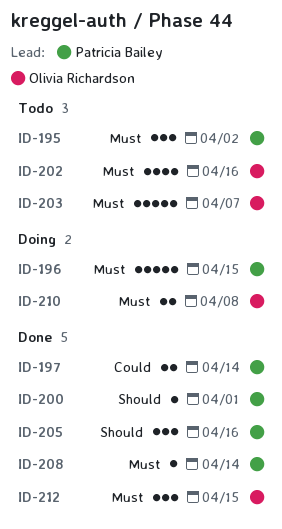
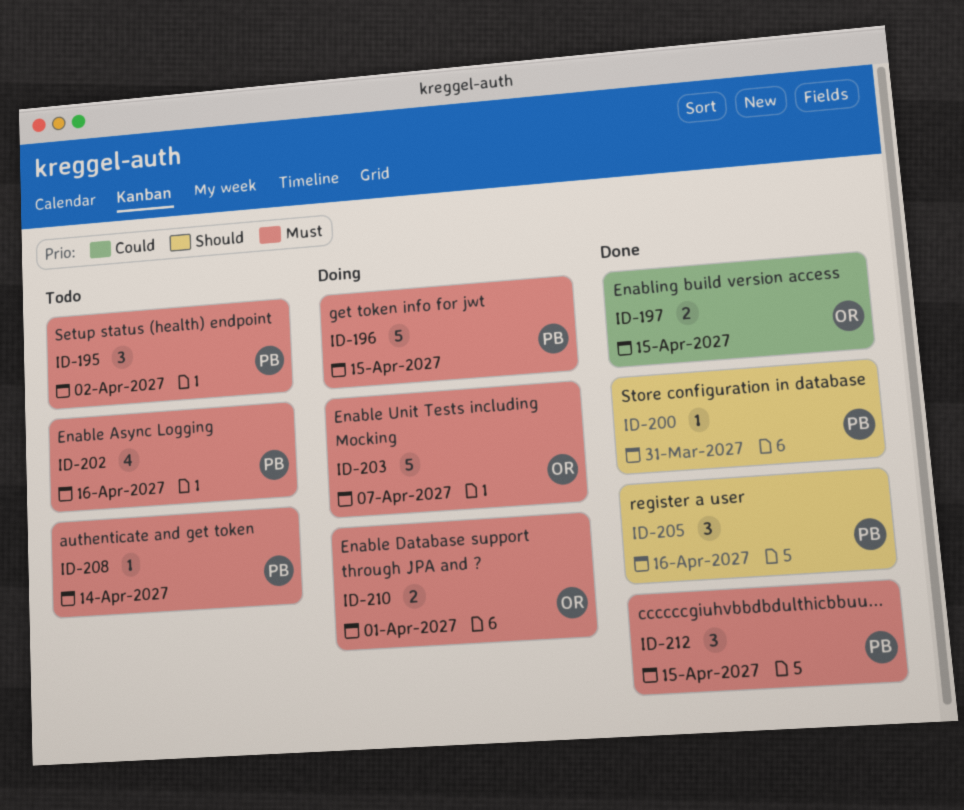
ID-197, owner: Patricia Bailey -> Olivia Richardson
ID-197, due: Apr 14 -> Apr 15
ID-200, due: Apr 1 -> Mar 31
ID-202, owner: Olivia Richardson -> Patricia Bailey
ID-203, status: Todo -> Doing
ID-208, status: Done -> Todo
ID-210, due: Apr 8 -> Apr 1
ID-212, owner: Olivia Richardson -> Patricia Bailey

